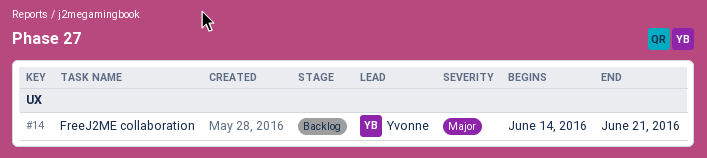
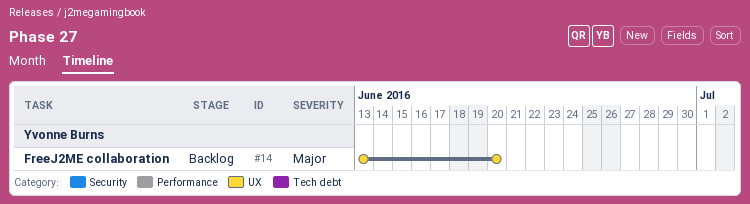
#14, start: Jun 14 -> Jun 13
#14, due: Jun 21 -> Jun 20

